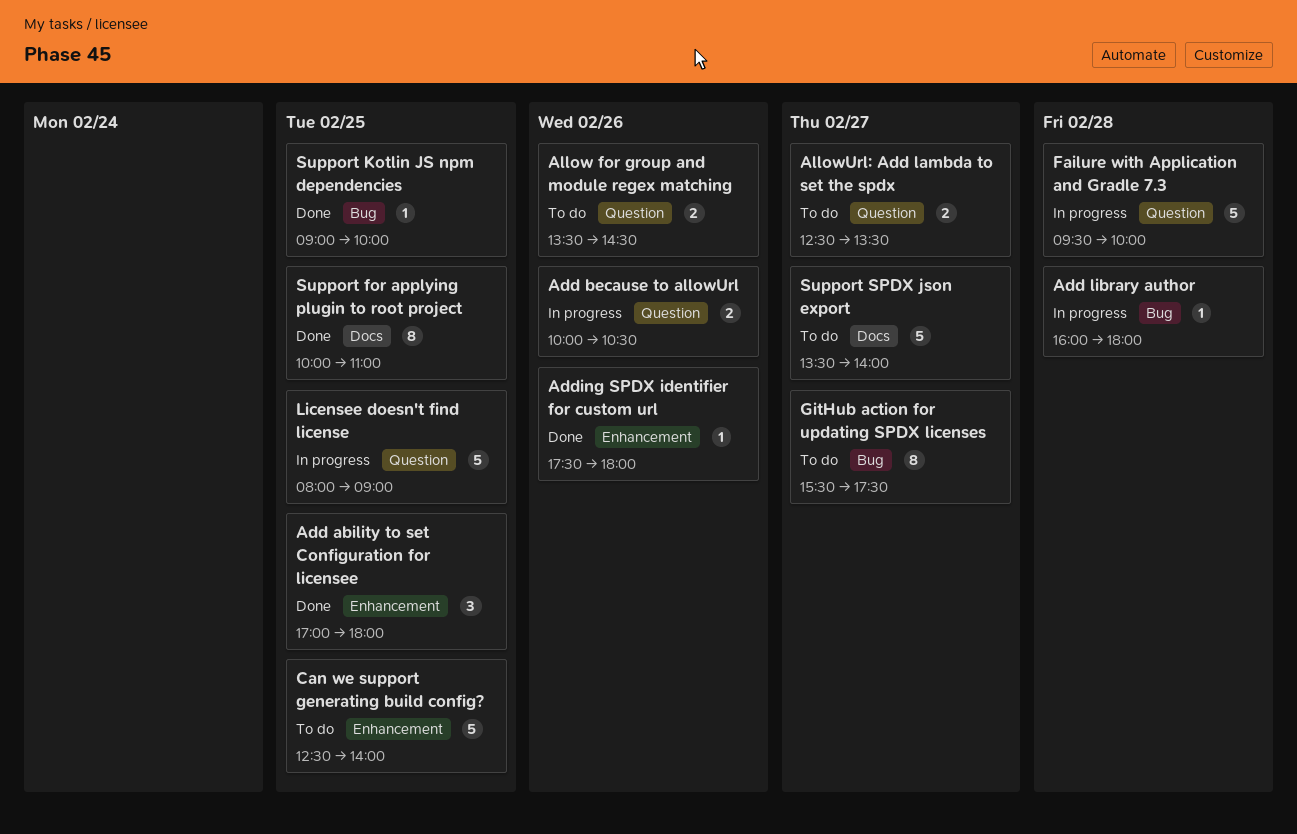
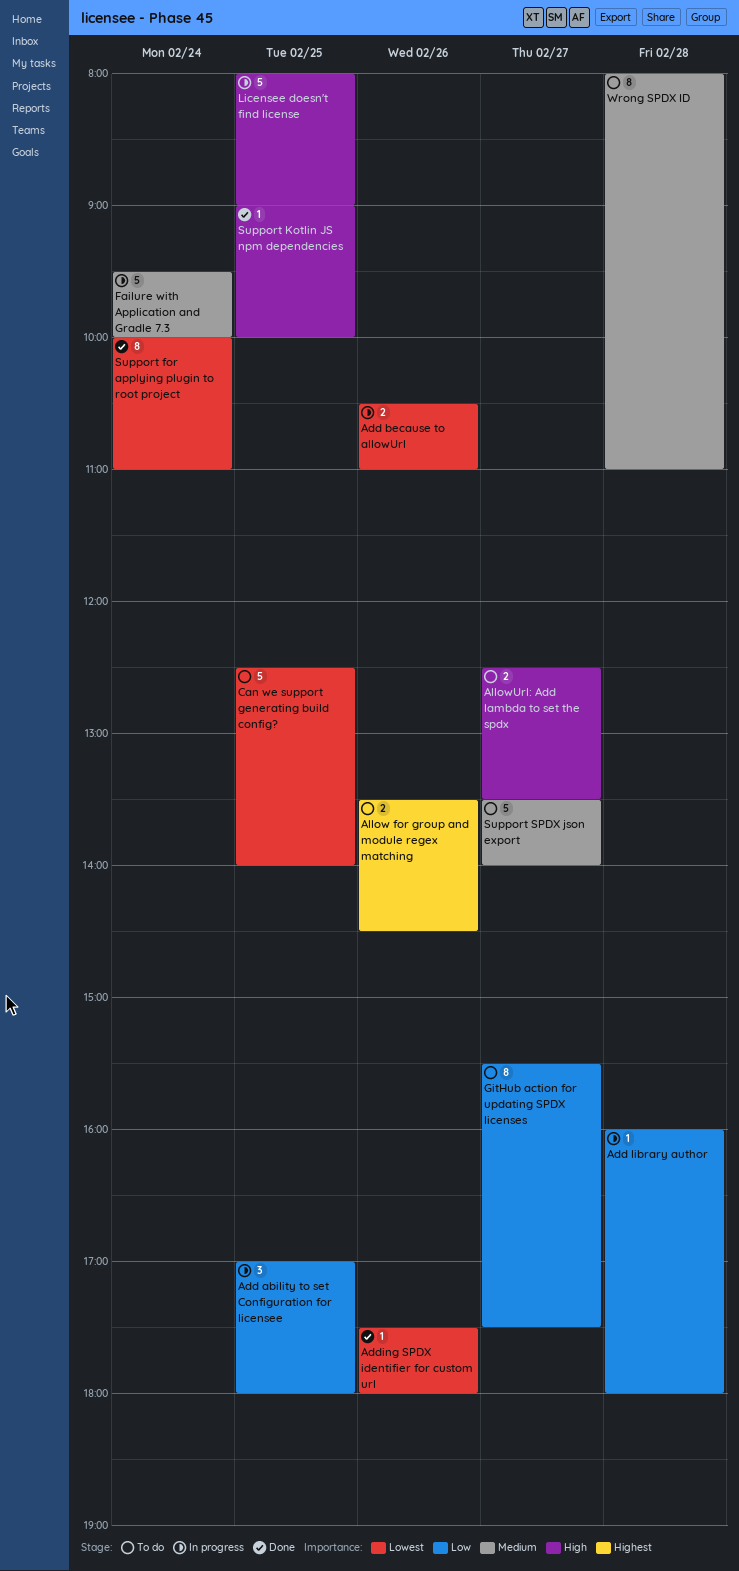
Add ability to set Configuration for licensee, status: Done -> In progress
Add because to allowUrl, begins: 10:00 -> 10:30
Add because to allowUrl, ends: 10:30 -> 11:00
Failure with Application and Gradle 7.3, day: Feb 28 -> Feb 24
Support for applying plugin to root project, day: Feb 25 -> Feb 24
Wrong SPDX ID: none -> present

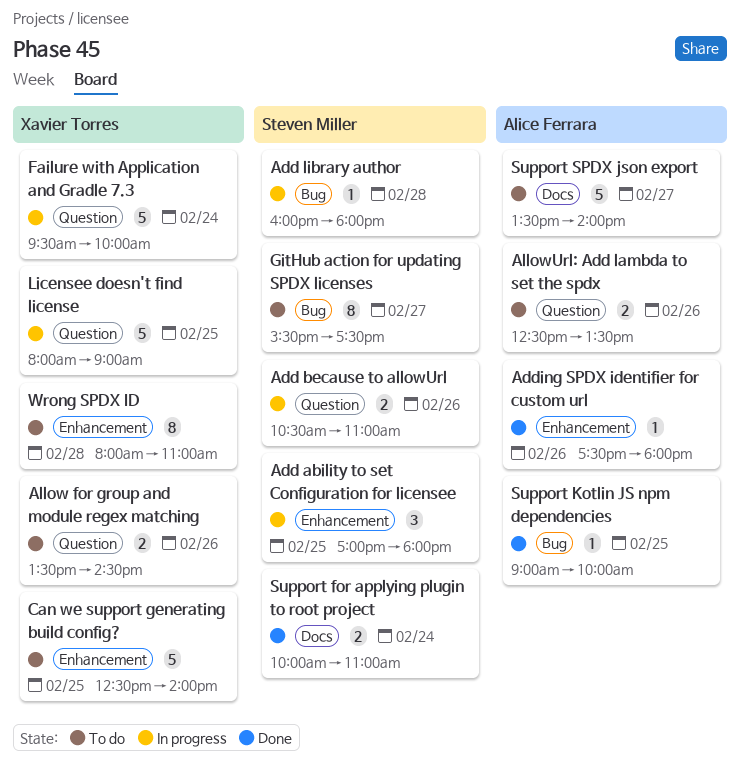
AllowUrl: Add lambda to set the spdx, day: Feb 27 -> Feb 26
Support for applying plugin to root project, estimate: 8 -> 2

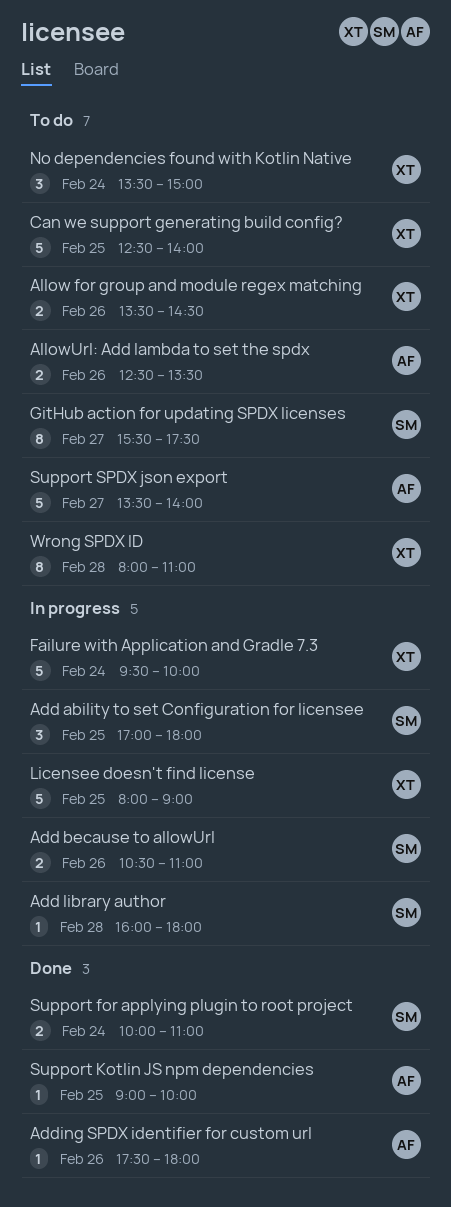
No dependencies found with Kotlin Native: none -> present

